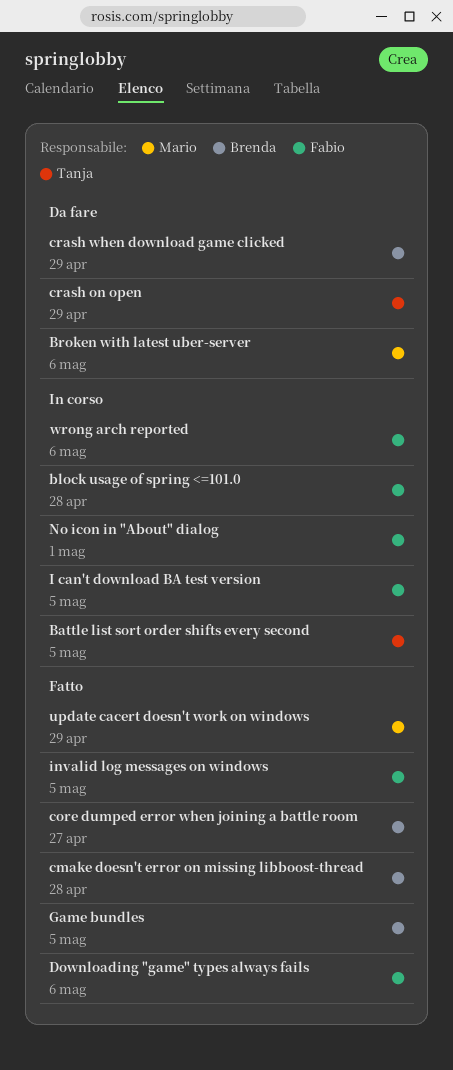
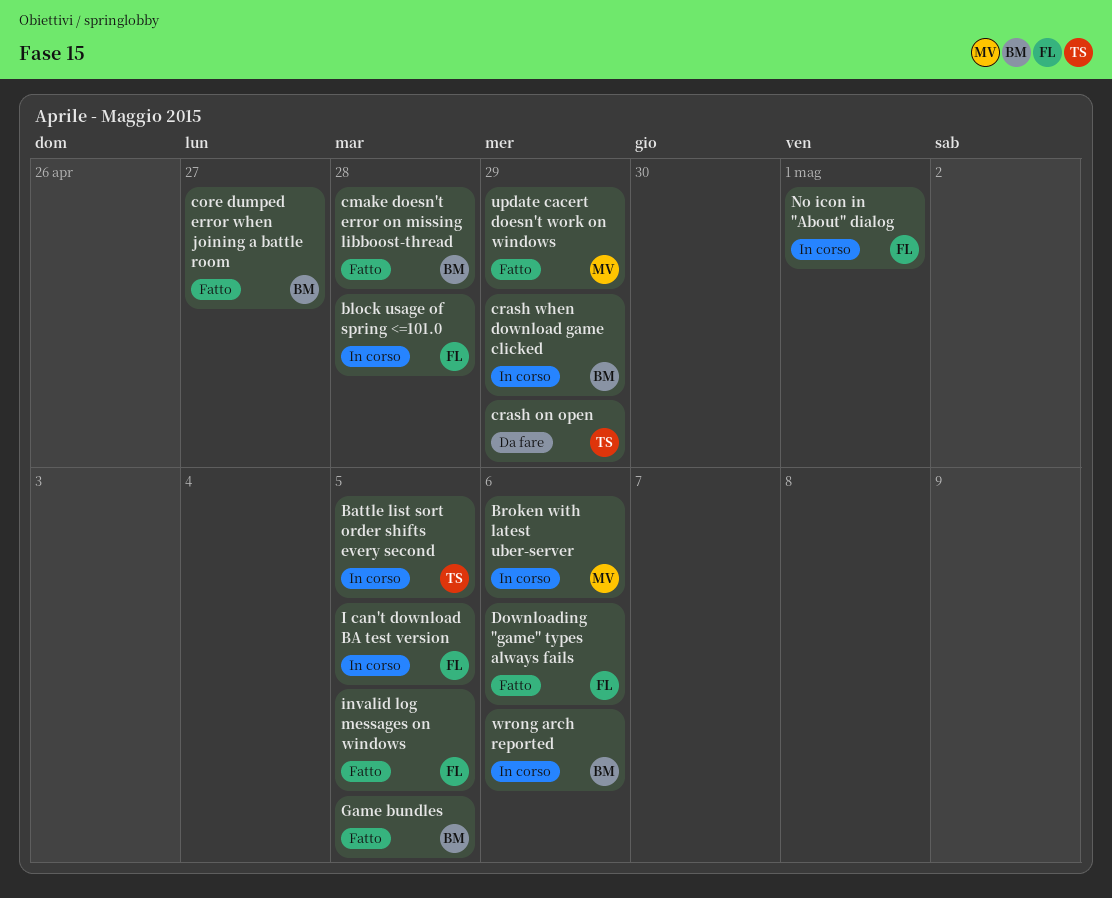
Broken with latest uber-server, status: Da fare -> In corso
crash when download game clicked, status: Da fare -> In corso
wrong arch reported, owner: Fabio -> Brenda

